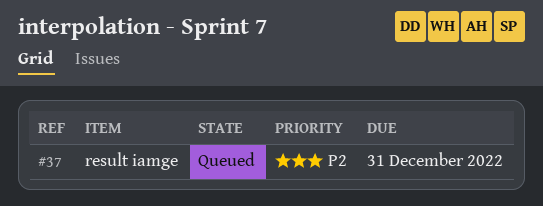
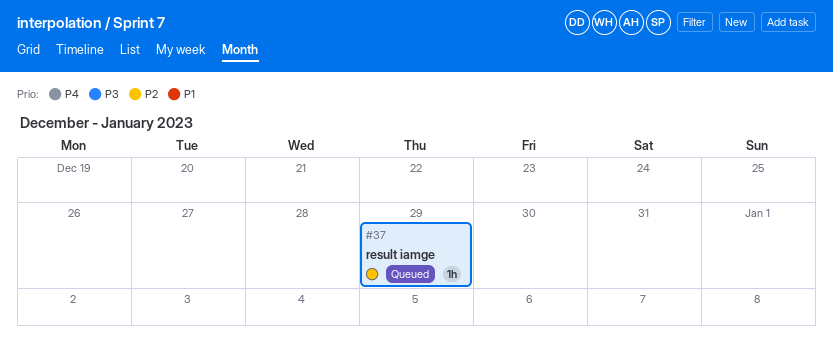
#37, due: Dec 31 -> Dec 29

